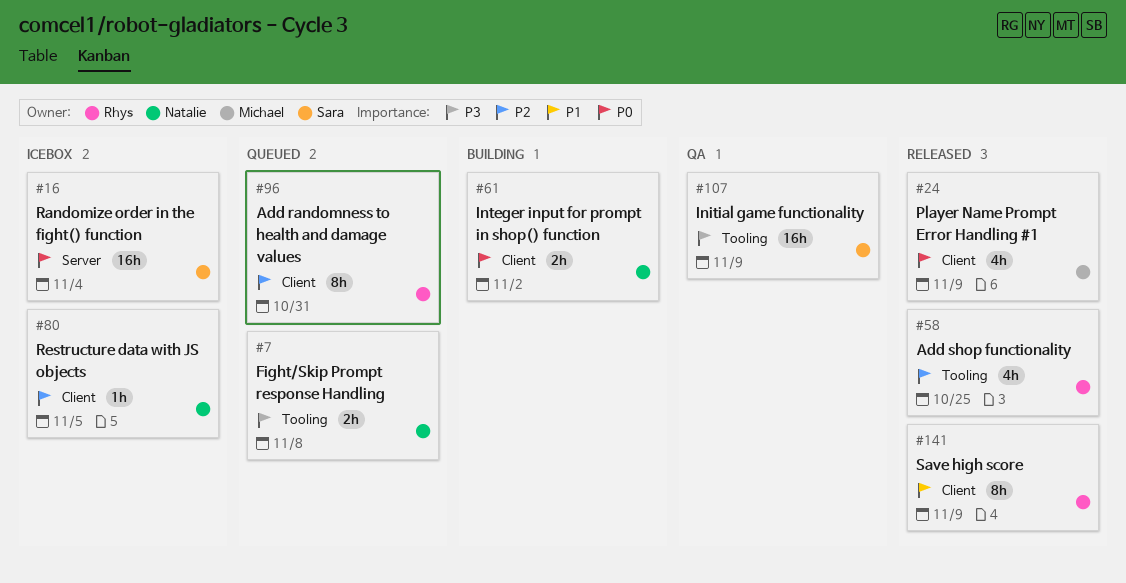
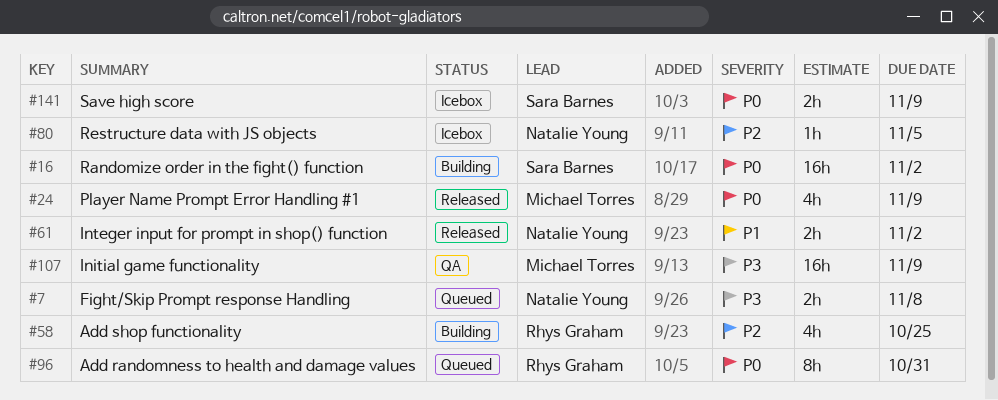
#16, status: Icebox -> Building
#16, due: Nov 4 -> Nov 2
#58, status: Released -> Building
#61, status: Building -> Released
#61, priority: P0 -> P1
#96, priority: P2 -> P0
#107, owner: Sara Barnes -> Michael Torres
#141, status: Released -> Icebox
#141, owner: Rhys Graham -> Sara Barnes
#141, priority: P1 -> P0
#141, estimate: 8h -> 2h

